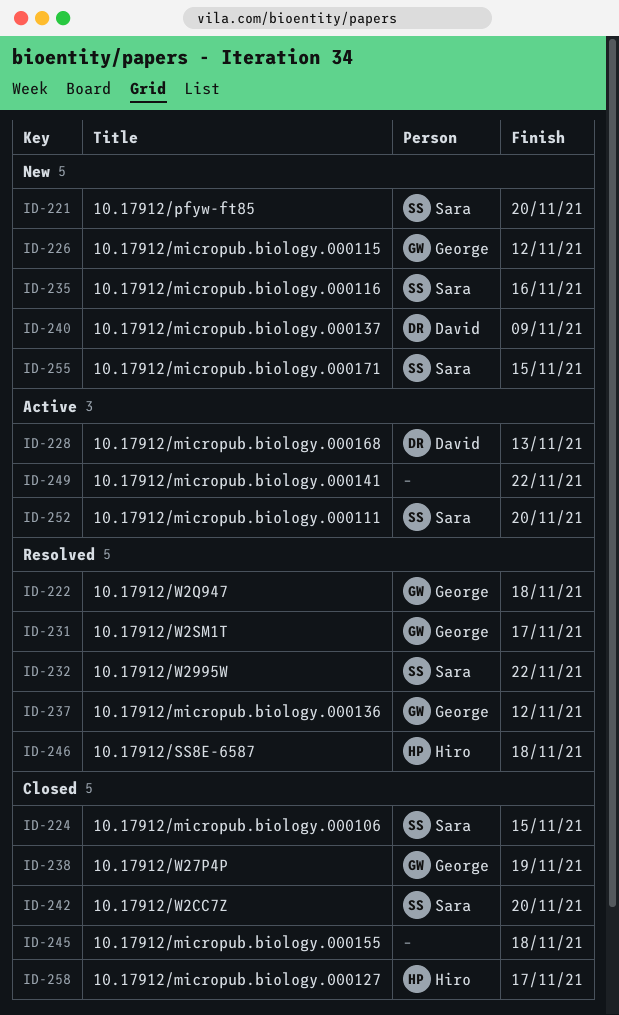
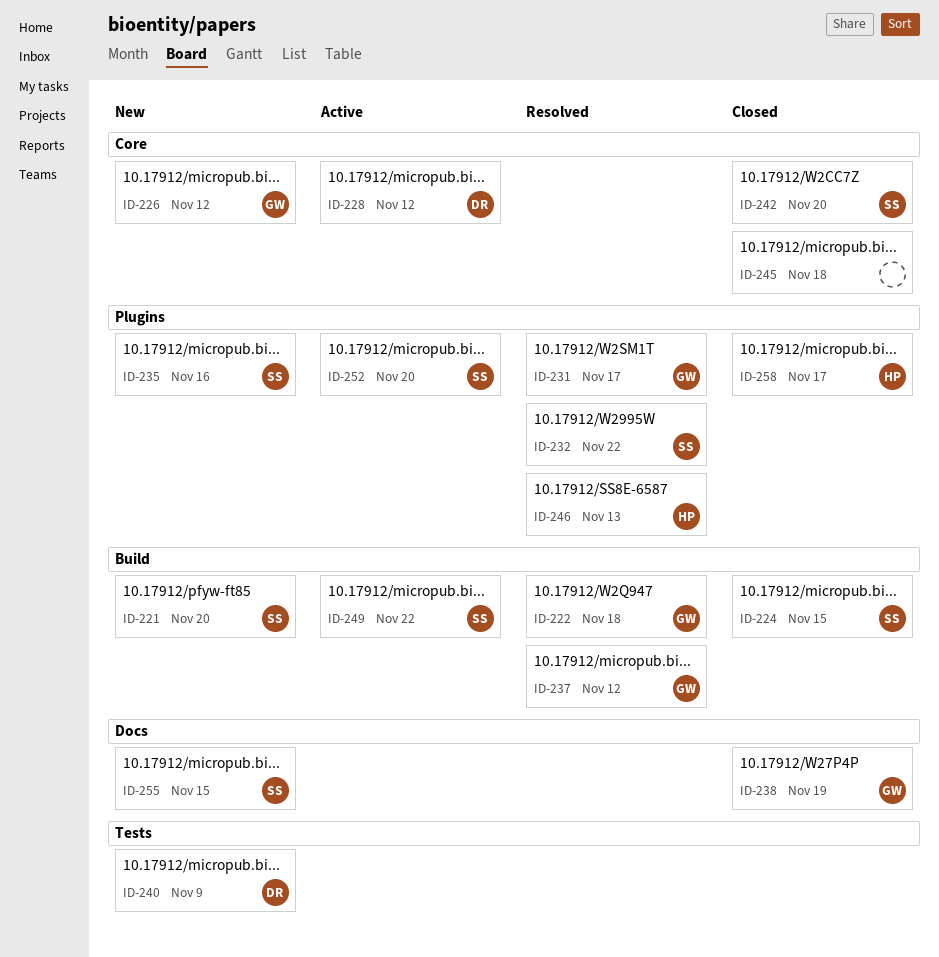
ID-228, due: Nov 13 -> Nov 12
ID-246, due: Nov 18 -> Nov 13
ID-249, owner: none -> Sara

